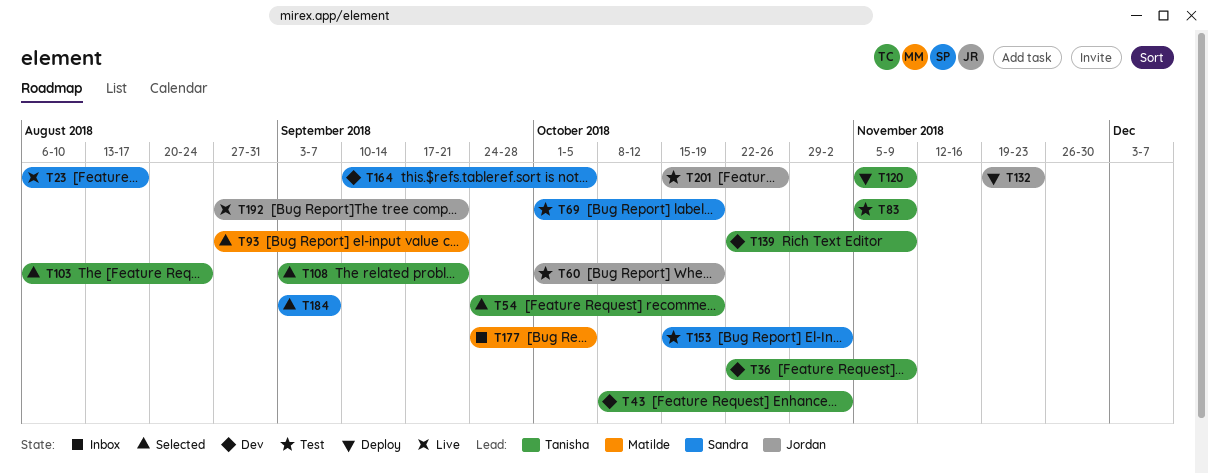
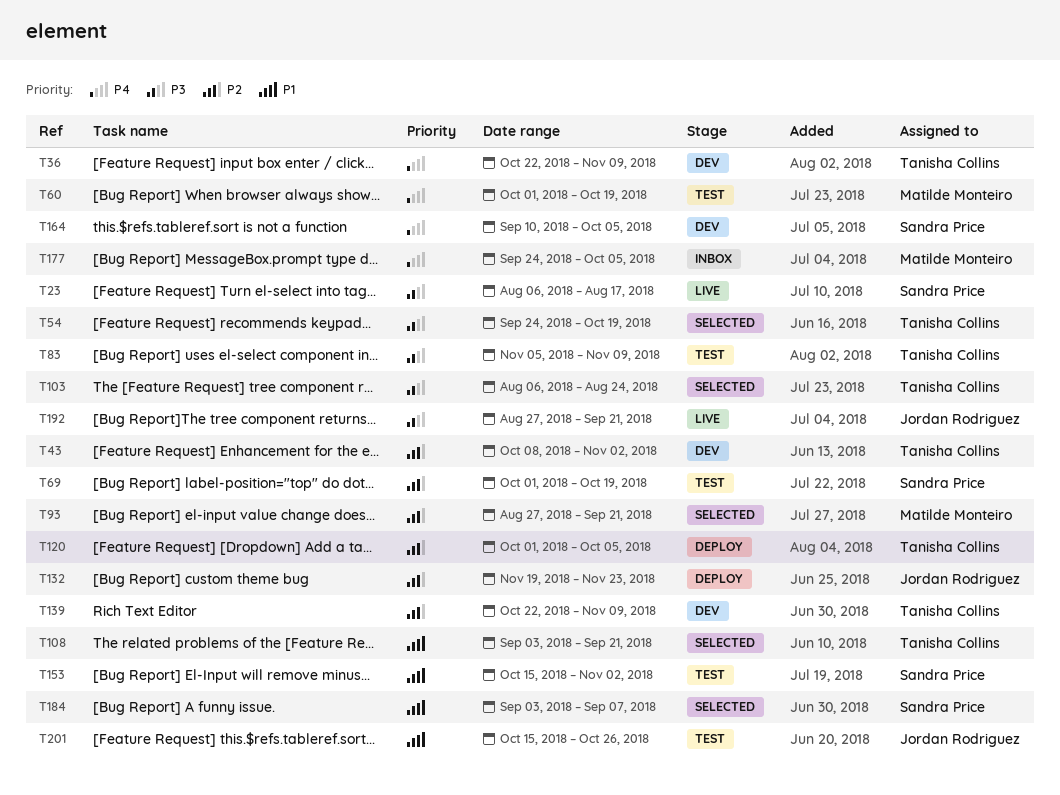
T60, owner: Jordan Rodriguez -> Matilde Monteiro
T120, start: Nov 5 -> Oct 1
T120, due: Nov 9 -> Oct 5

